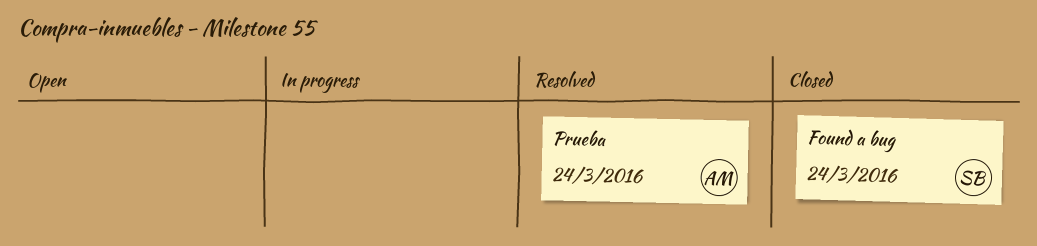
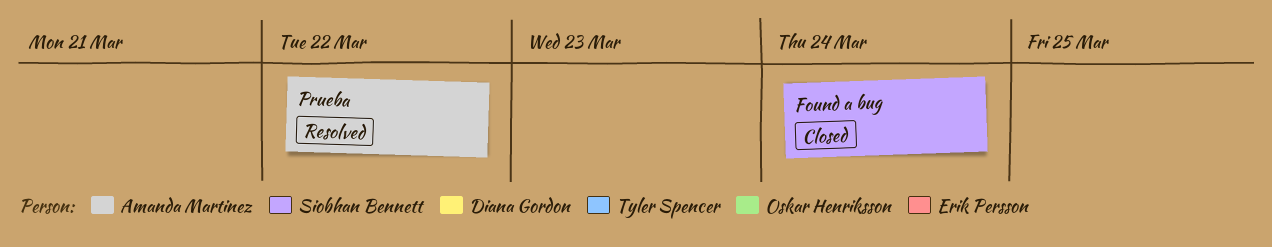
Prueba, due: Mar 24 -> Mar 22

